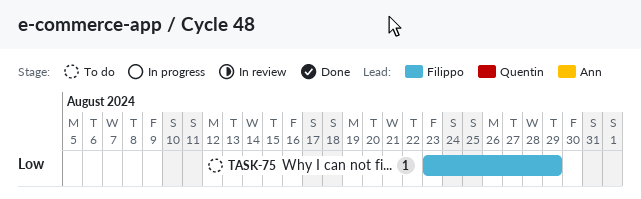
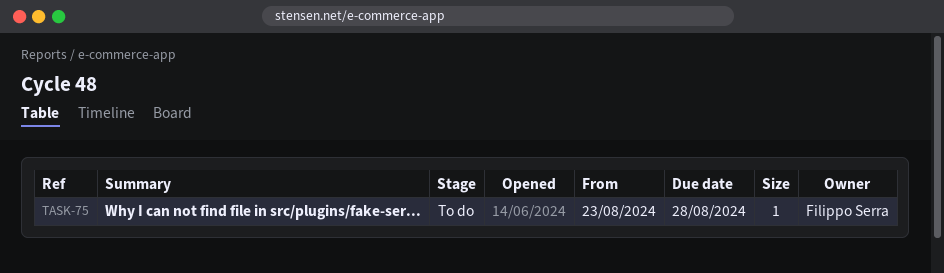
TASK-75, due: Aug 29 -> Aug 28

